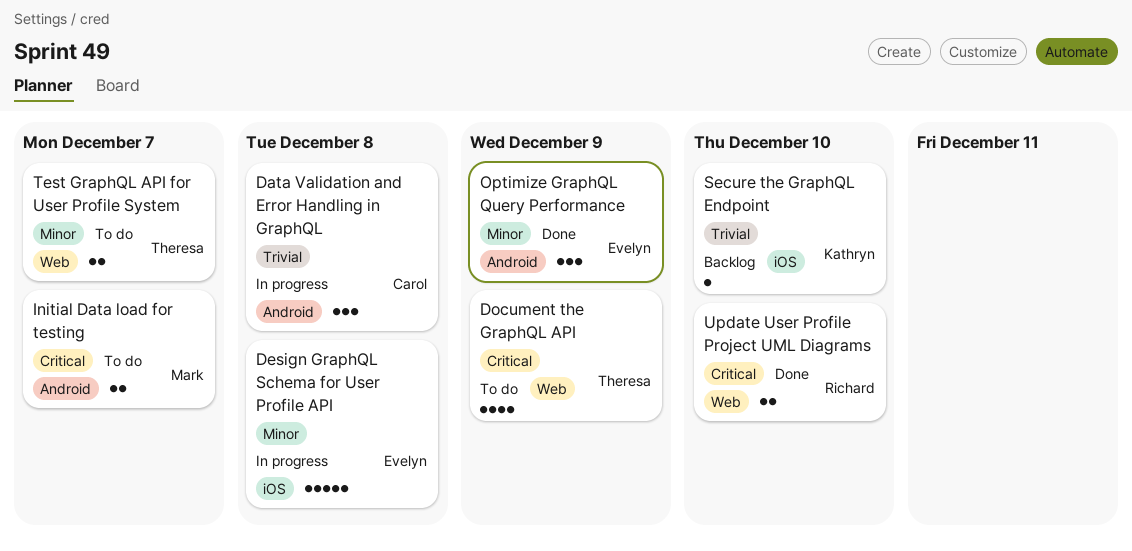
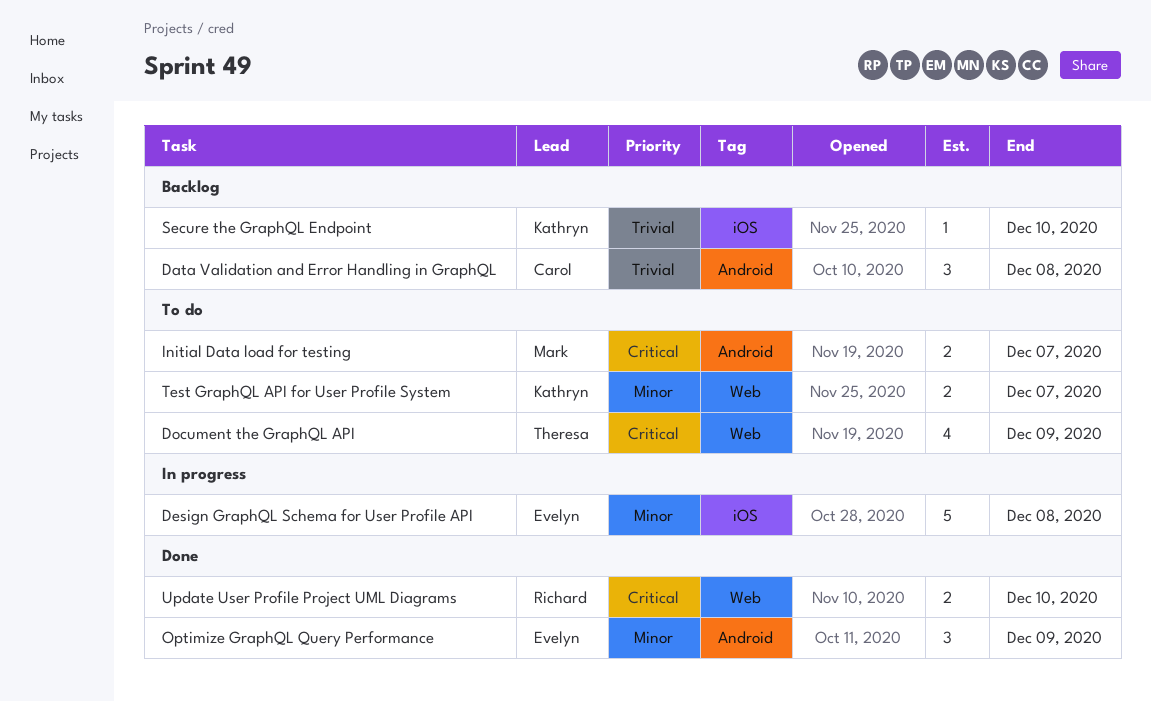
Data Validation and Error Handling in GraphQL, status: In progress -> Backlog
Test GraphQL API for User Profile System, owner: Theresa -> Kathryn

